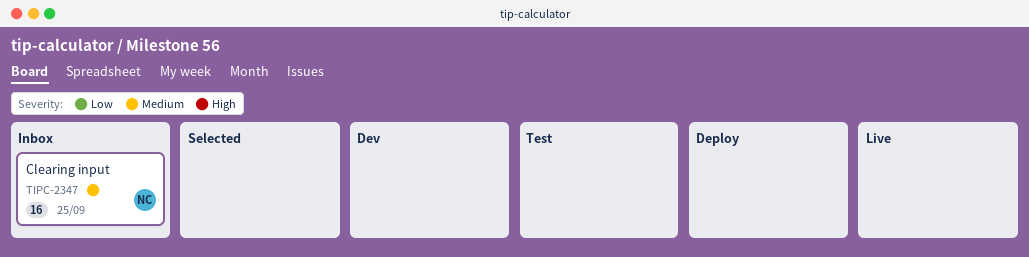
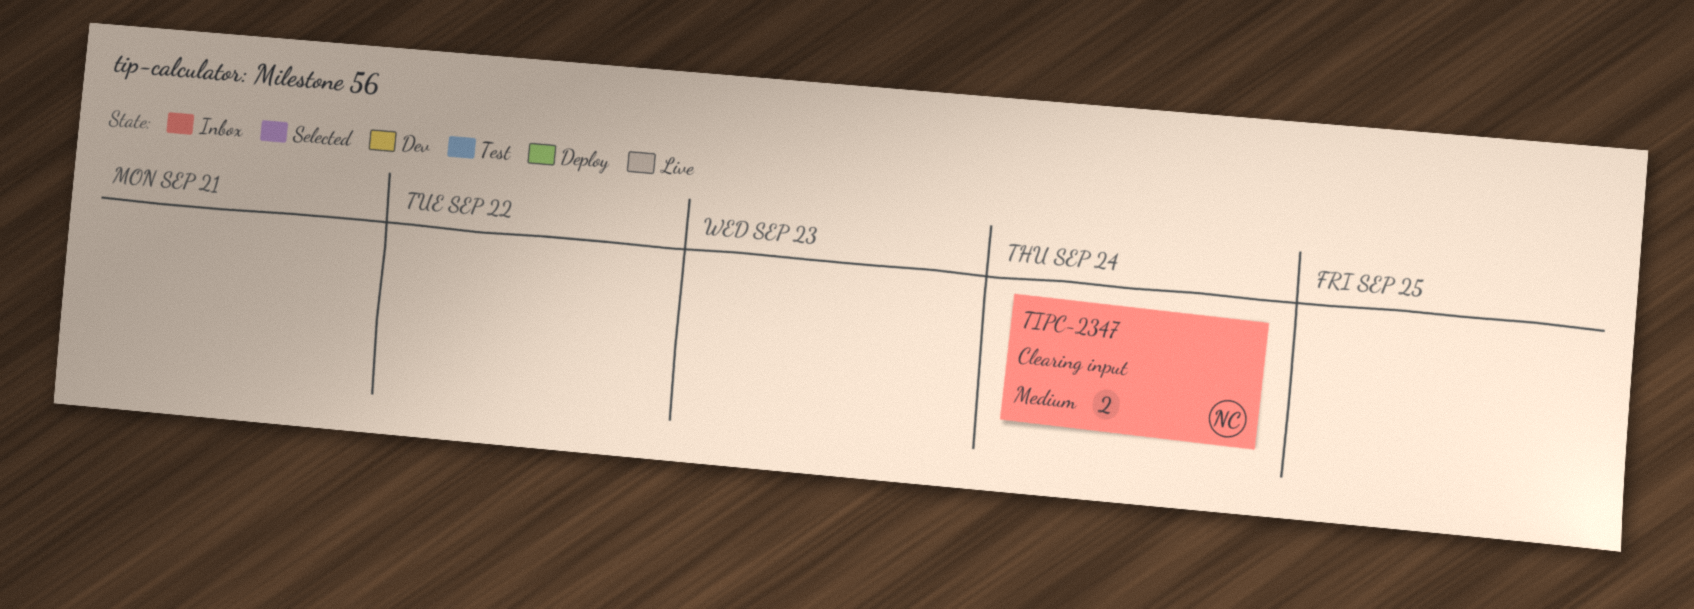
TIPC-2347, estimate: 16 -> 2
TIPC-2347, due: Sep 25 -> Sep 24

